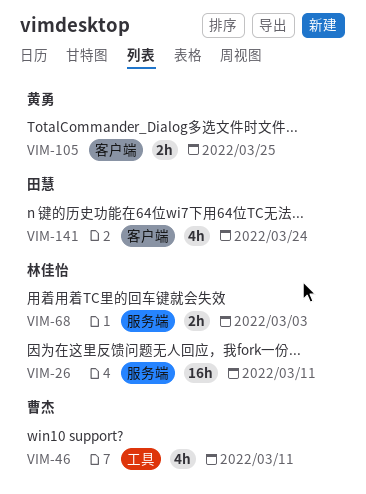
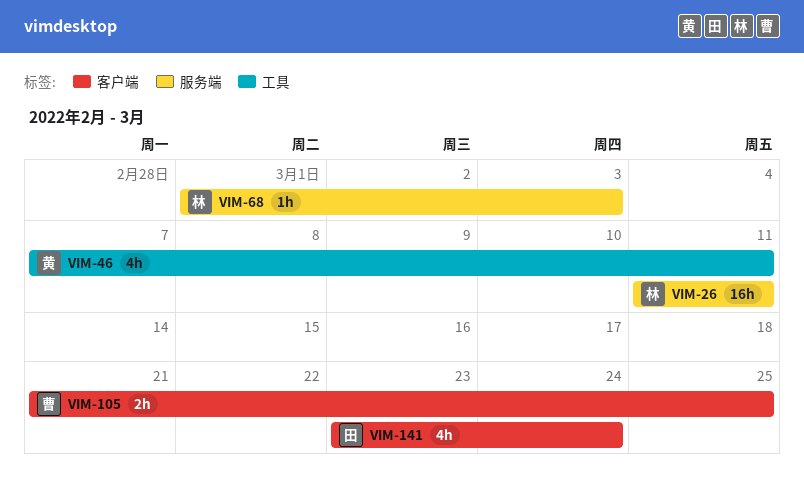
VIM-46, owner: 曹杰 -> 黄勇
VIM-68, estimate: 2h -> 1h
VIM-105, owner: 黄勇 -> 曹杰

